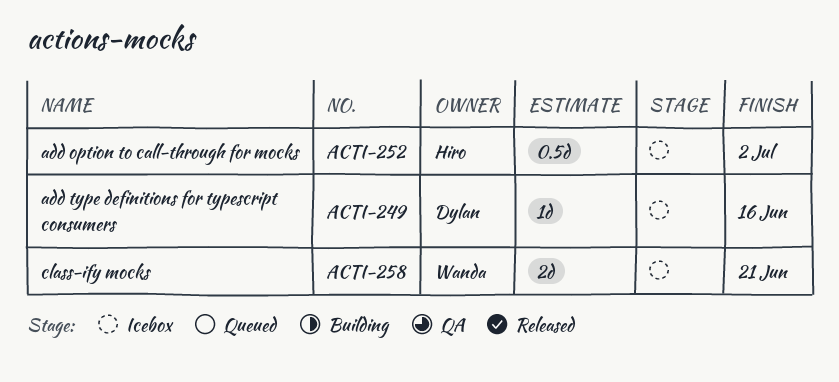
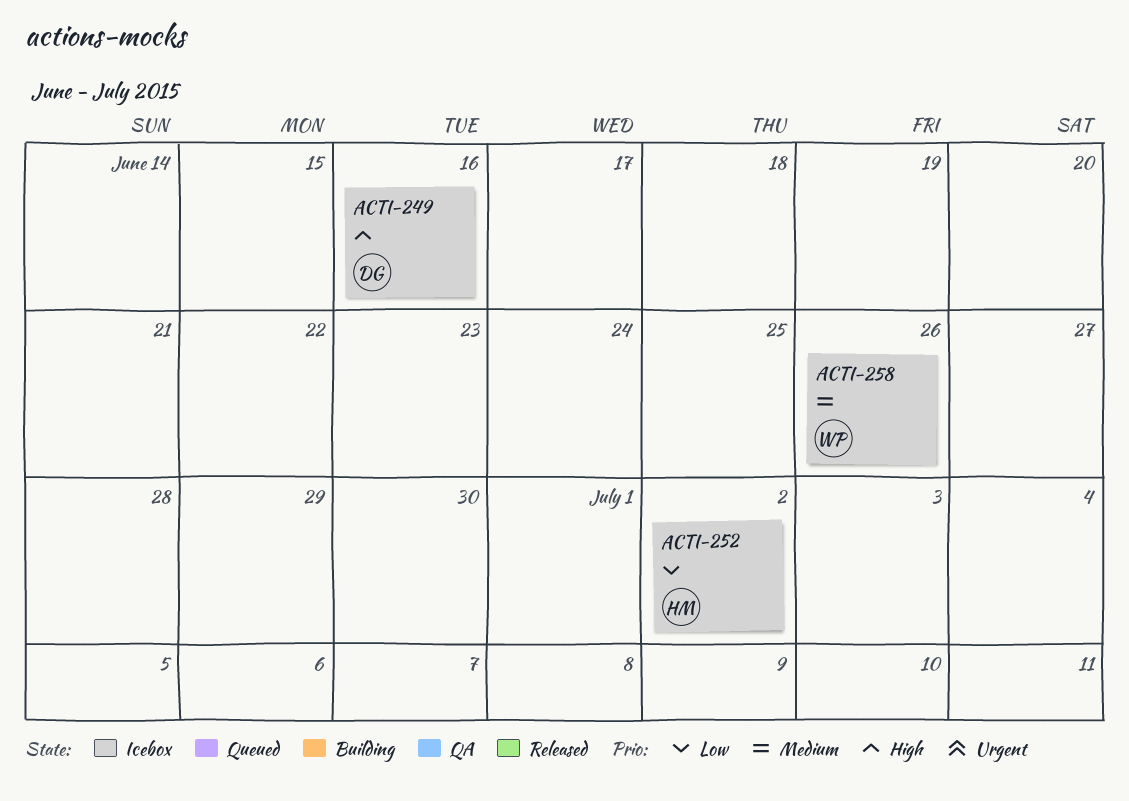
ACTI-258, due: Jun 21 -> Jun 26

